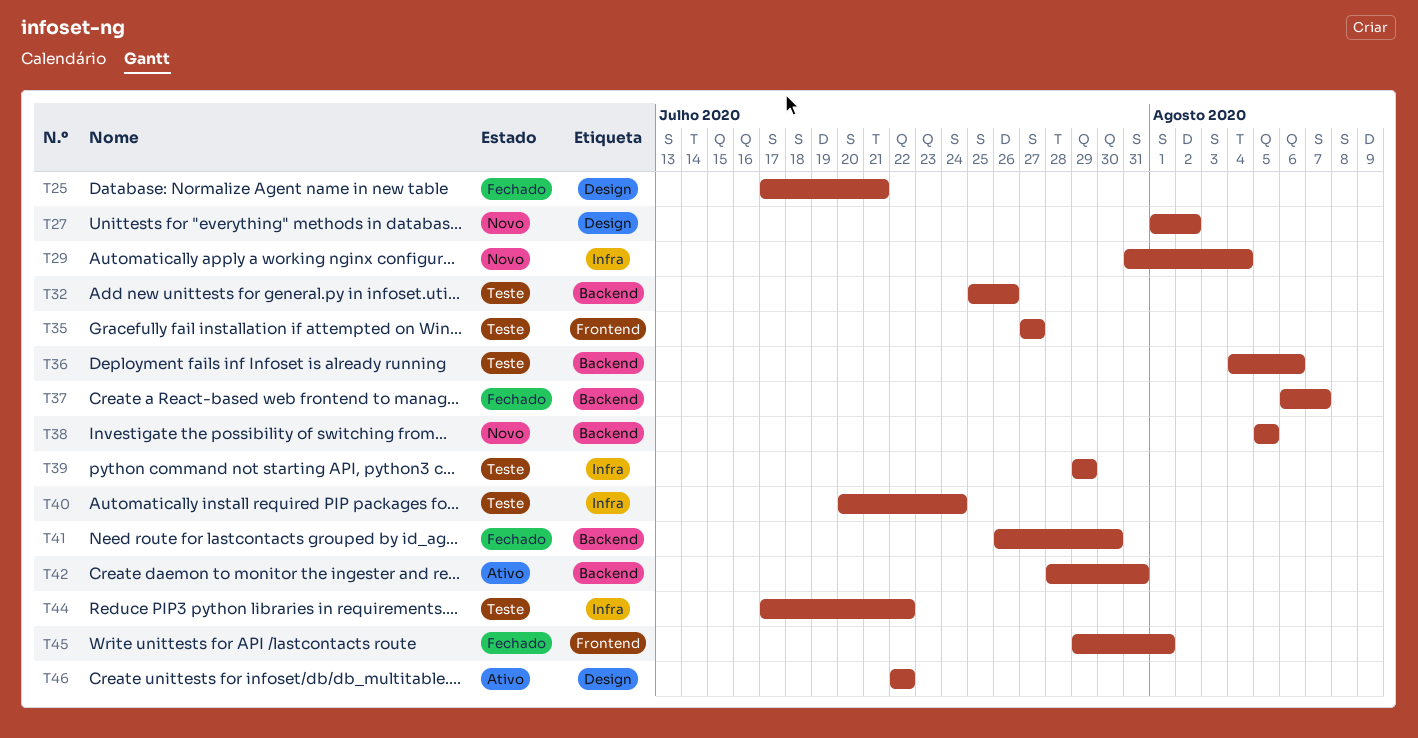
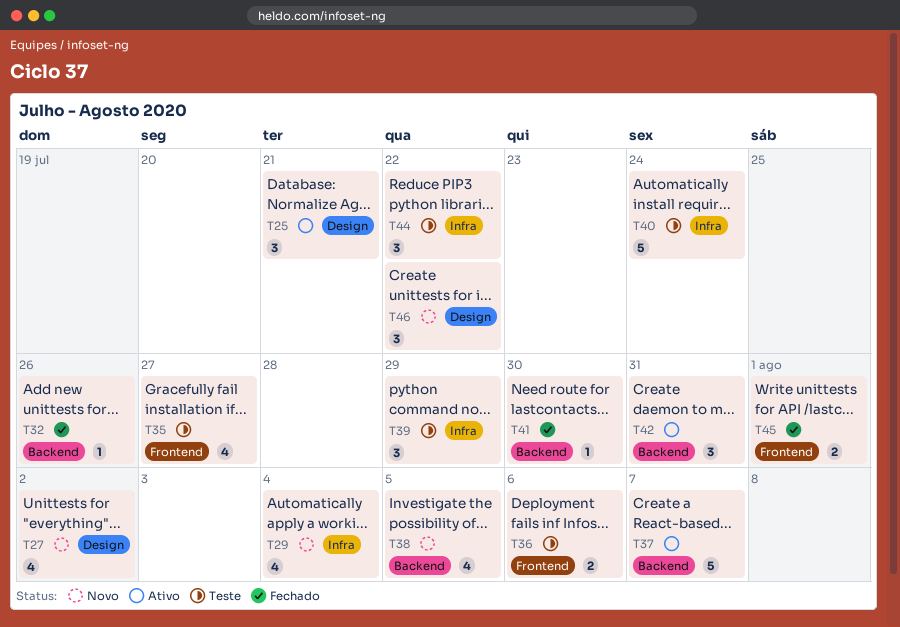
T25, status: Fechado -> Ativo
T32, status: Teste -> Fechado
T36, label: Backend -> Frontend
T37, status: Fechado -> Ativo
T46, status: Ativo -> Novo

